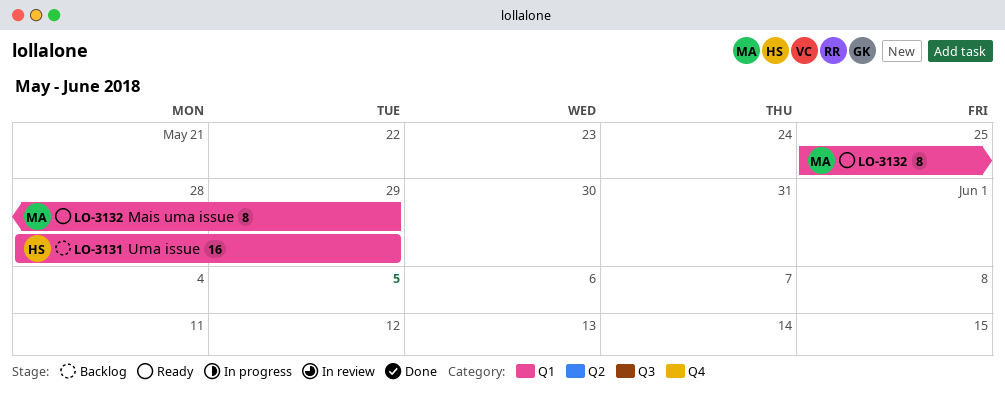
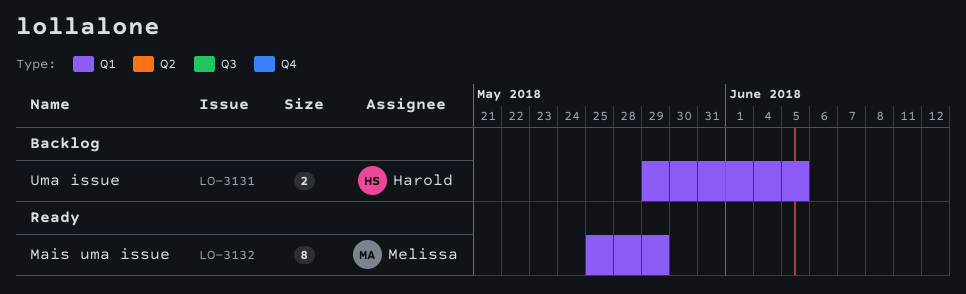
LO-3131, estimate: 16 -> 2
LO-3131, start: May 28 -> May 29
LO-3131, due: May 29 -> Jun 5

